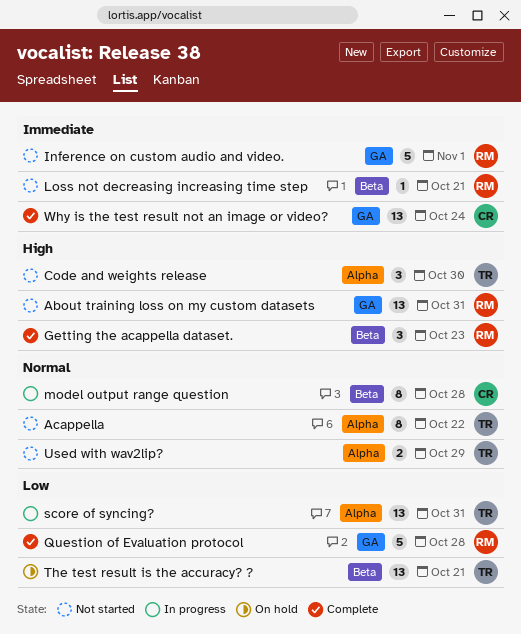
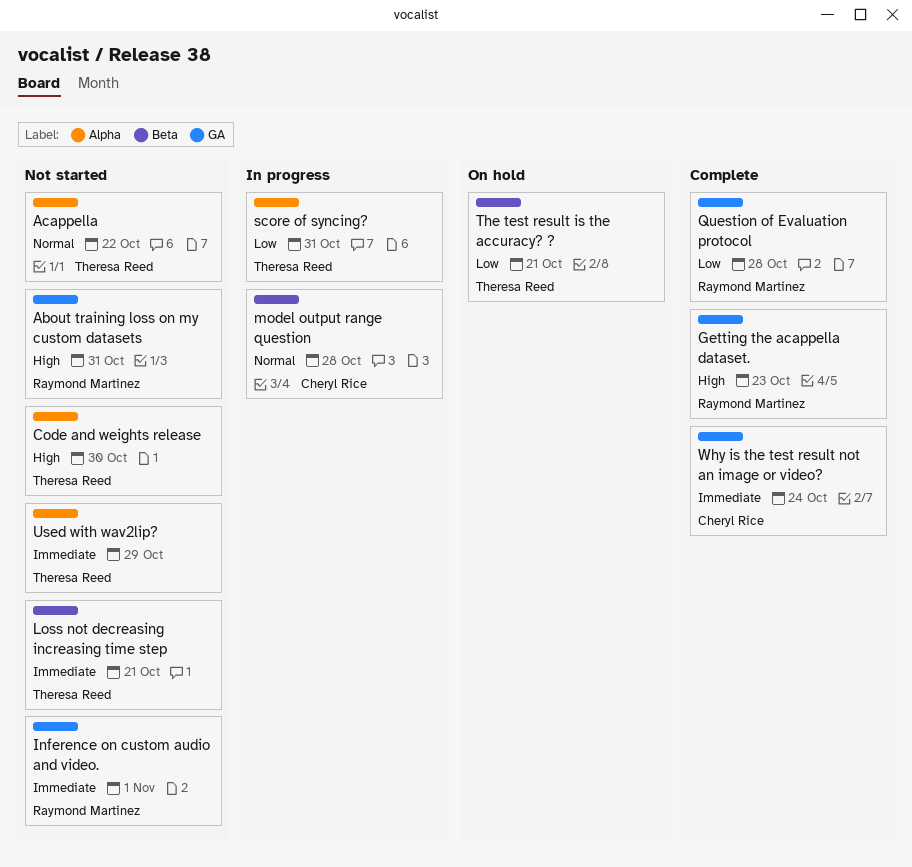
Getting the acappella dataset., label: Beta -> GA
Loss not decreasing increasing time step, owner: Raymond Martinez -> Theresa Reed
Used with wav2lip?, priority: Normal -> Immediate

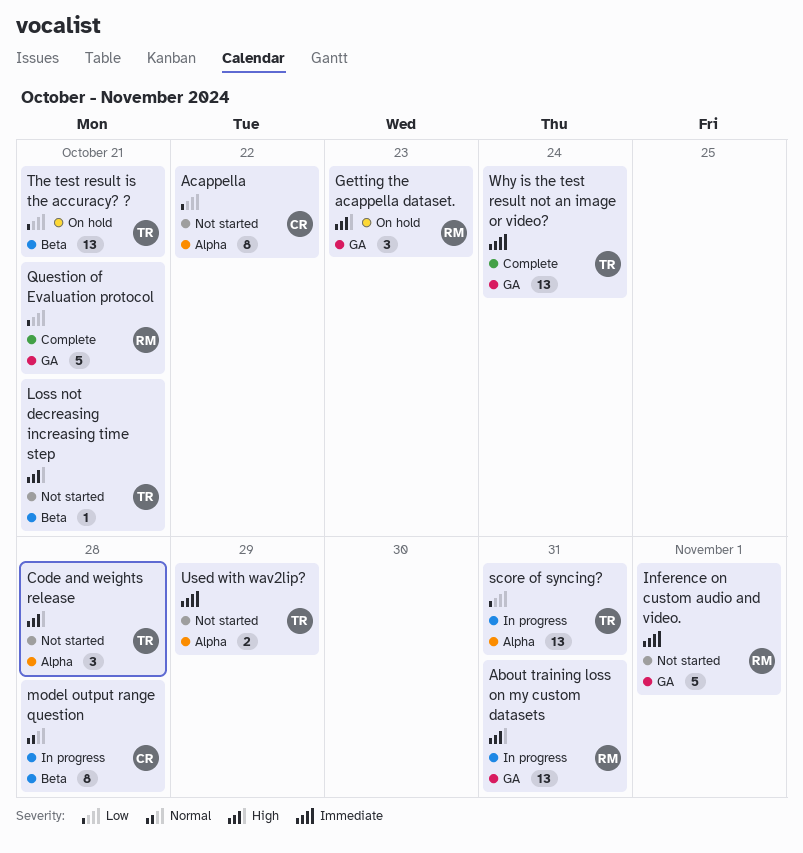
About training loss on my custom datasets, status: Not started -> In progress
Acappella, owner: Theresa Reed -> Cheryl Rice
Acappella, priority: Normal -> Low
Code and weights release, due: Oct 30 -> Oct 28
Getting the acappella dataset., status: Complete -> On hold
Loss not decreasing increasing time step, priority: Immediate -> High
Question of Evaluation protocol, due: Oct 28 -> Oct 21
Why is the test result not an image or video?, owner: Cheryl Rice -> Theresa Reed

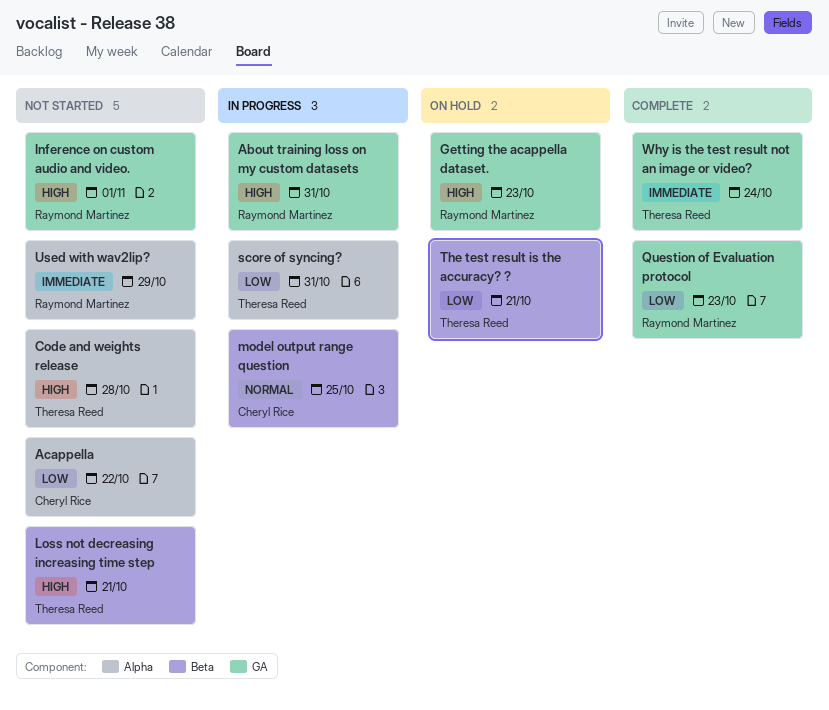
Inference on custom audio and video., priority: Immediate -> High
model output range question, due: Oct 28 -> Oct 25
Question of Evaluation protocol, due: Oct 21 -> Oct 23
Used with wav2lip?, owner: Theresa Reed -> Raymond Martinez

